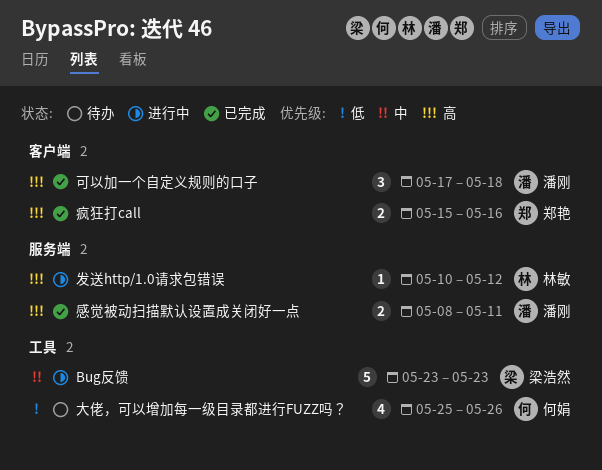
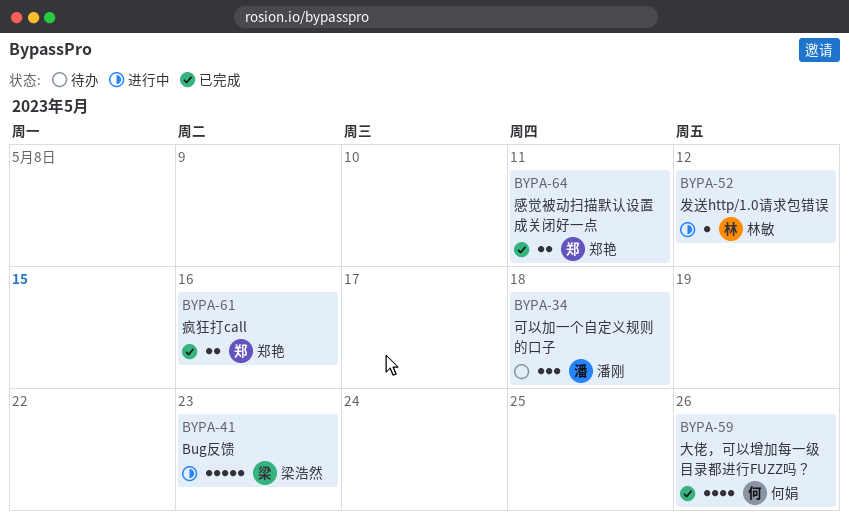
可以加一个自定义规则的口子, status: 已完成 -> 待办
大佬，可以增加每一级目录都进行FUZZ吗？, status: 待办 -> 已完成
感觉被动扫描默认设置成关闭好一点, owner: 潘刚 -> 郑艳

